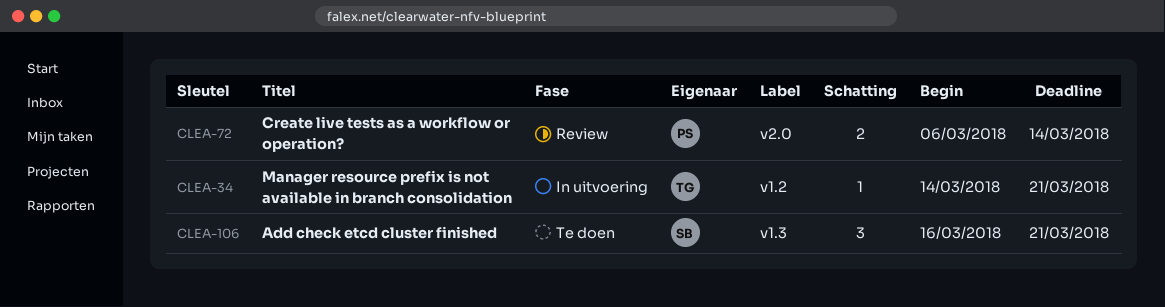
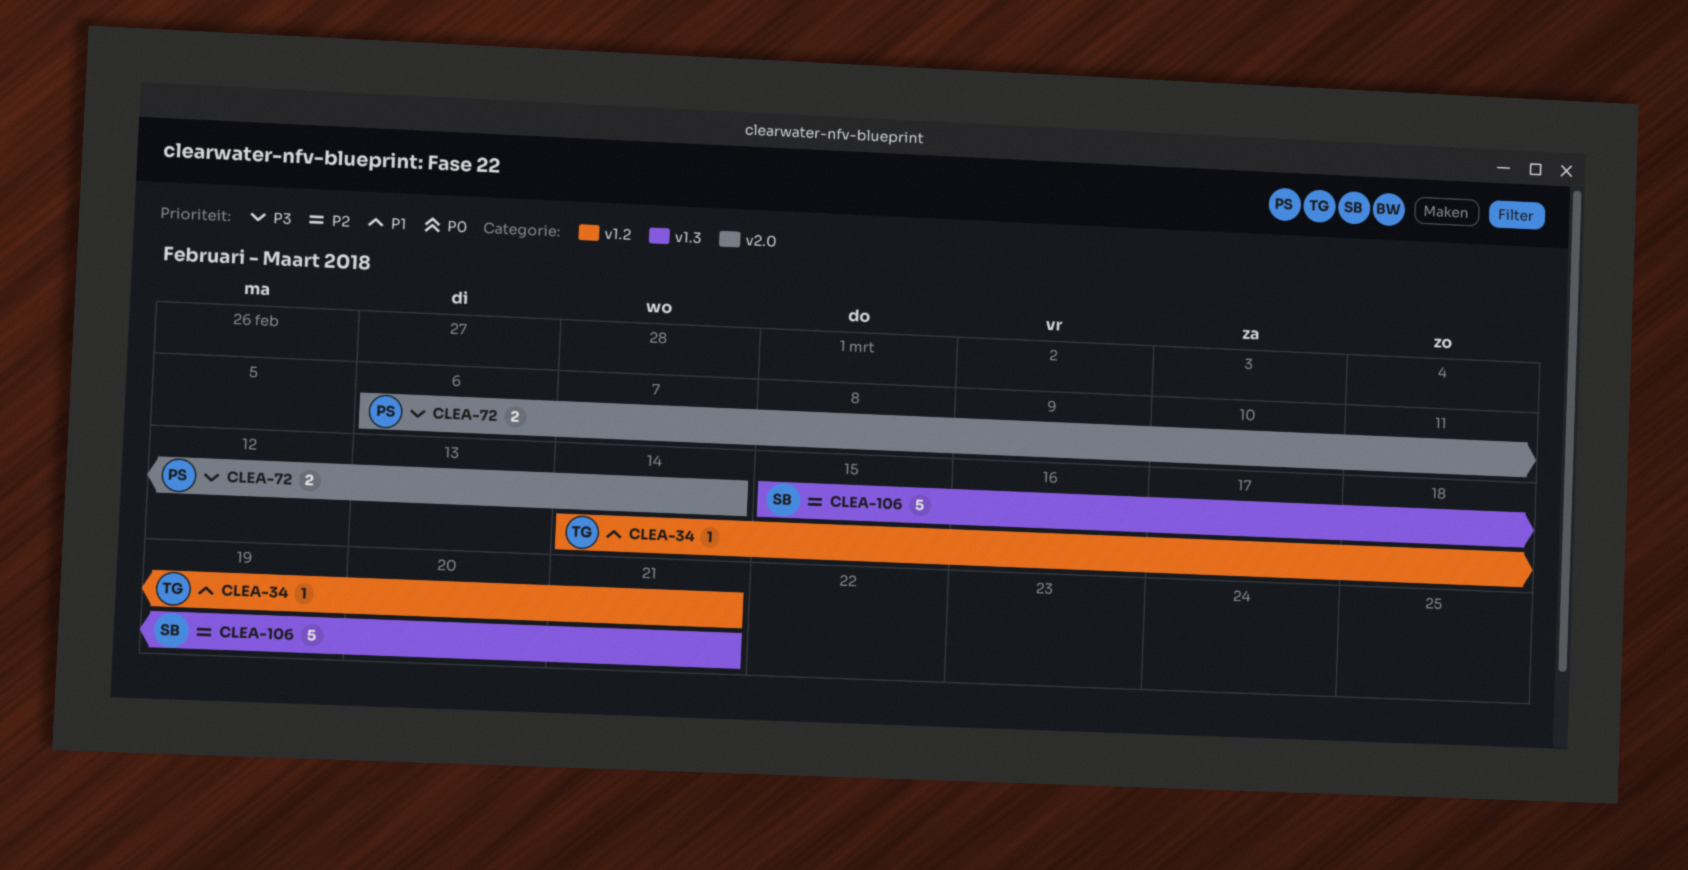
CLEA-106, estimate: 3 -> 5
CLEA-106, start: Mar 16 -> Mar 15

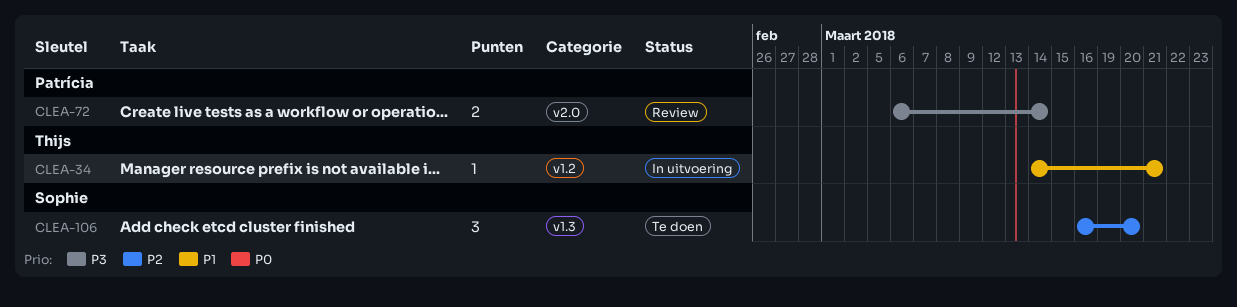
CLEA-106, estimate: 5 -> 3
CLEA-106, start: Mar 15 -> Mar 16
CLEA-106, due: Mar 21 -> Mar 20

